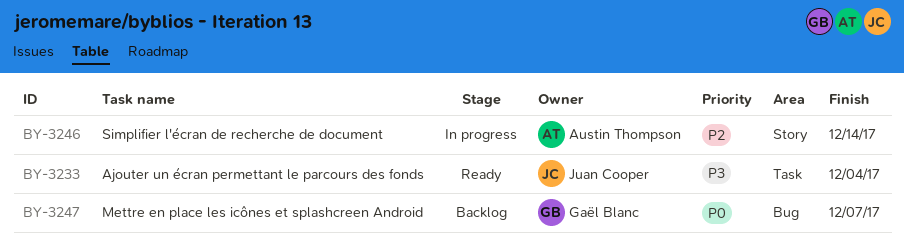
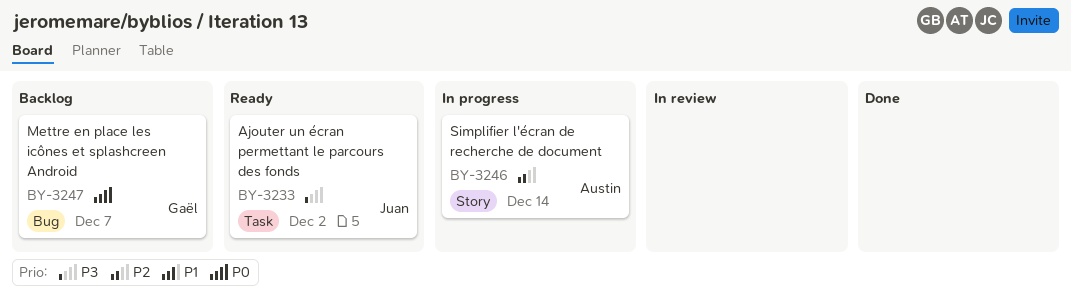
BY-3233, due: Dec 4 -> Dec 2

